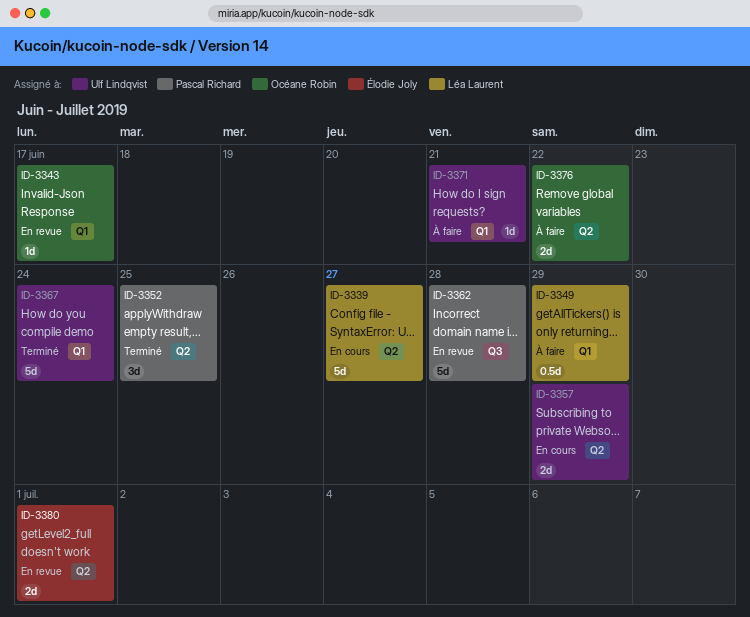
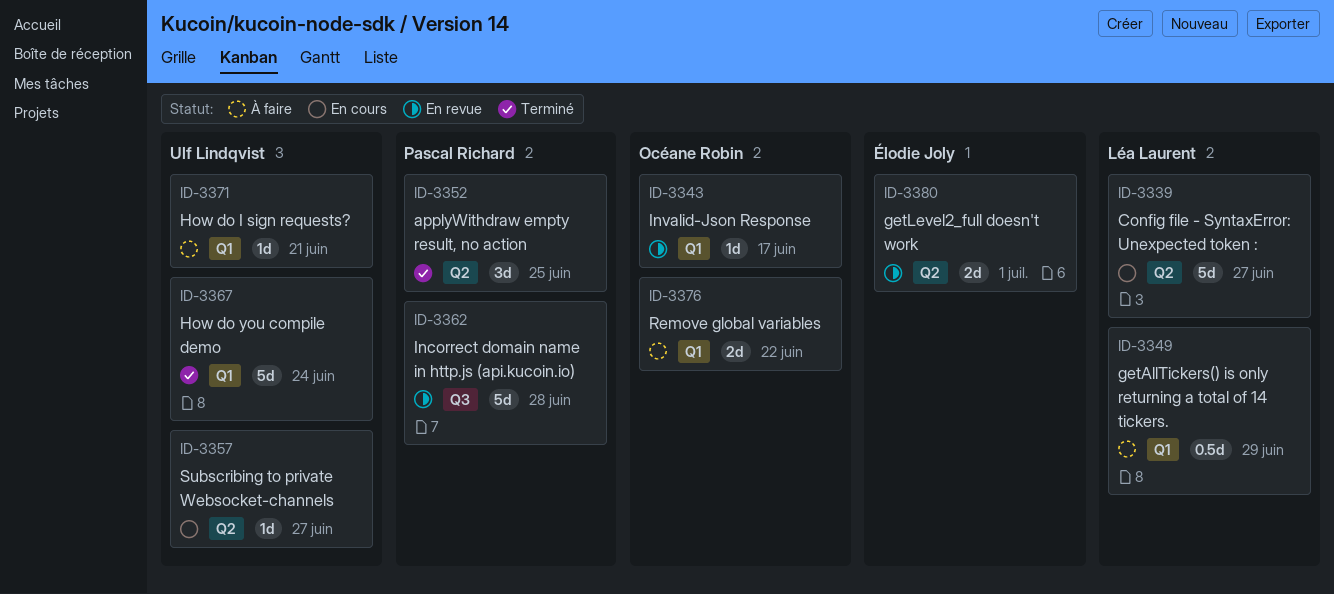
ID-3357, estimate: 2d -> 1d
ID-3357, due: Jun 29 -> Jun 27
ID-3376, label: Q2 -> Q1

